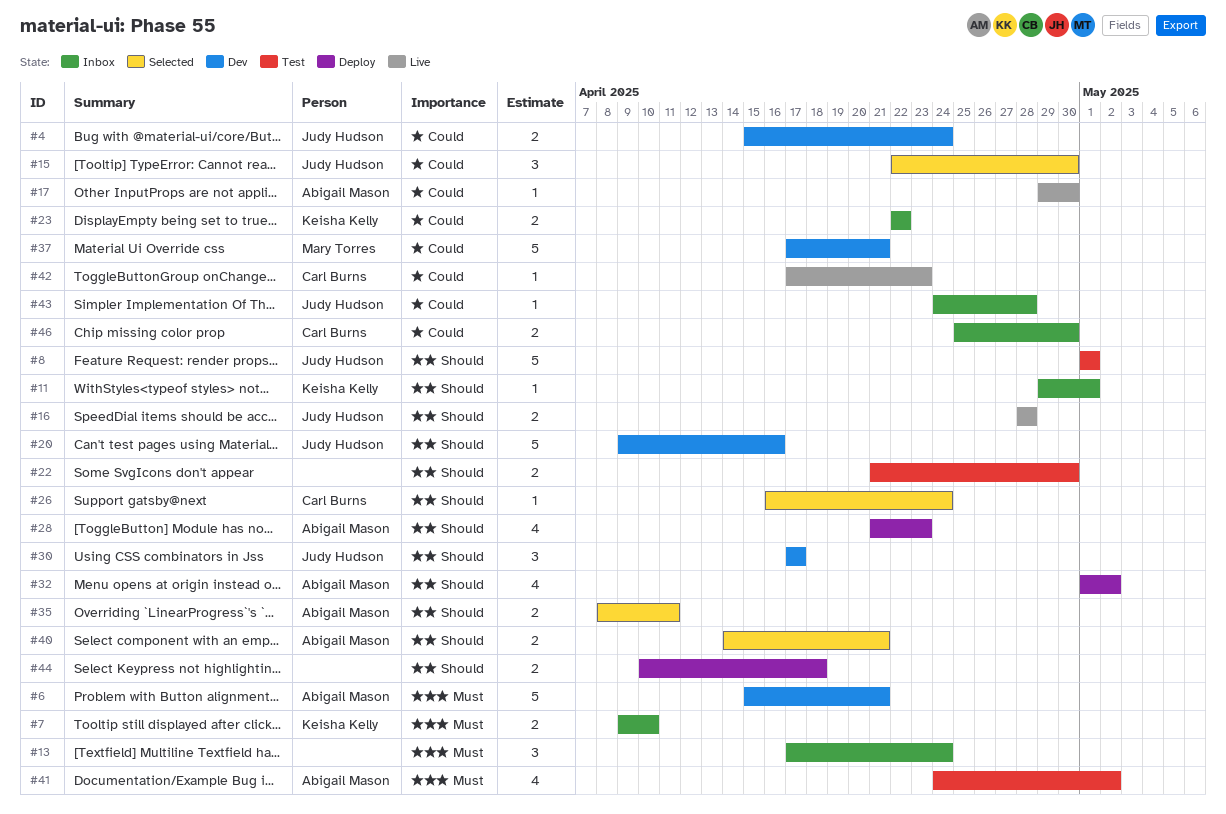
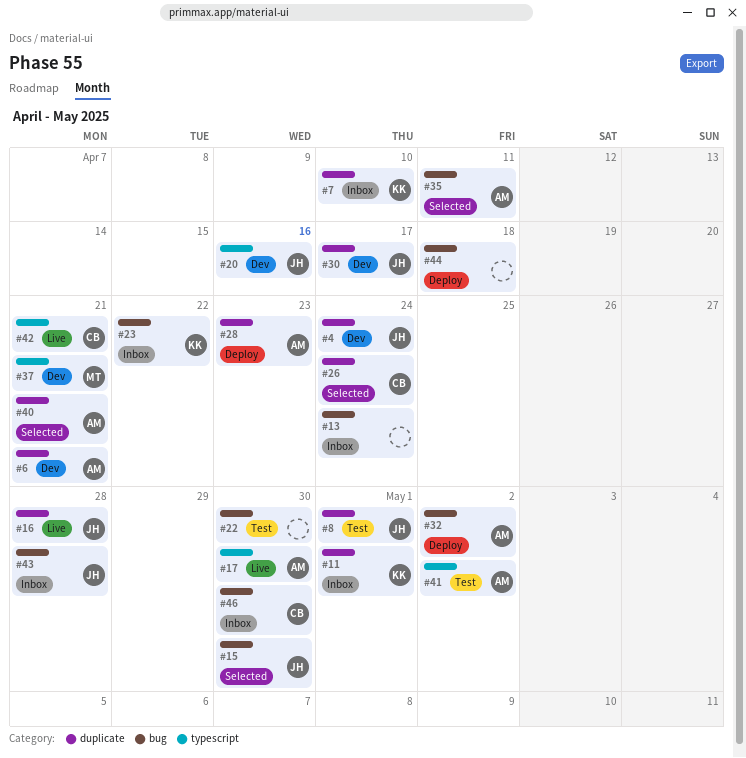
#42, due: Apr 23 -> Apr 21

